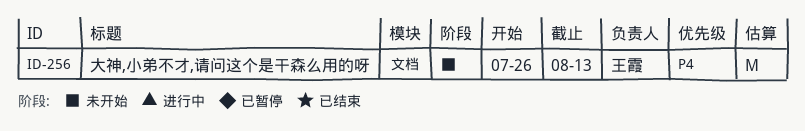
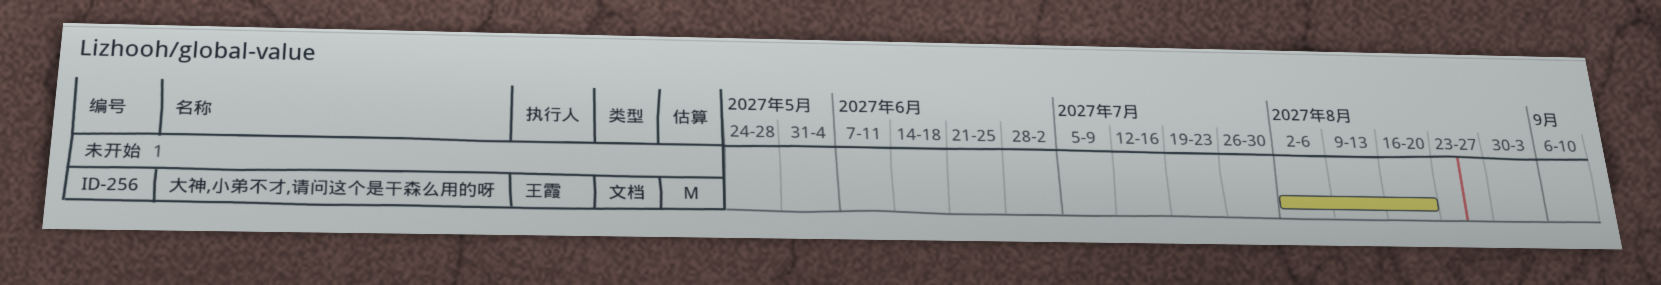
ID-256, start: Jul 26 -> Aug 2
ID-256, due: Aug 13 -> Aug 20

